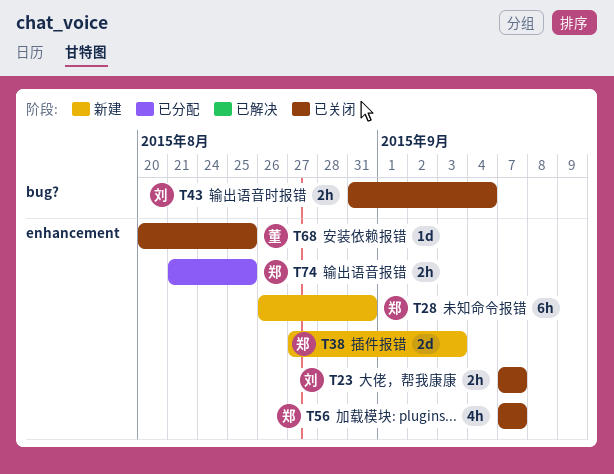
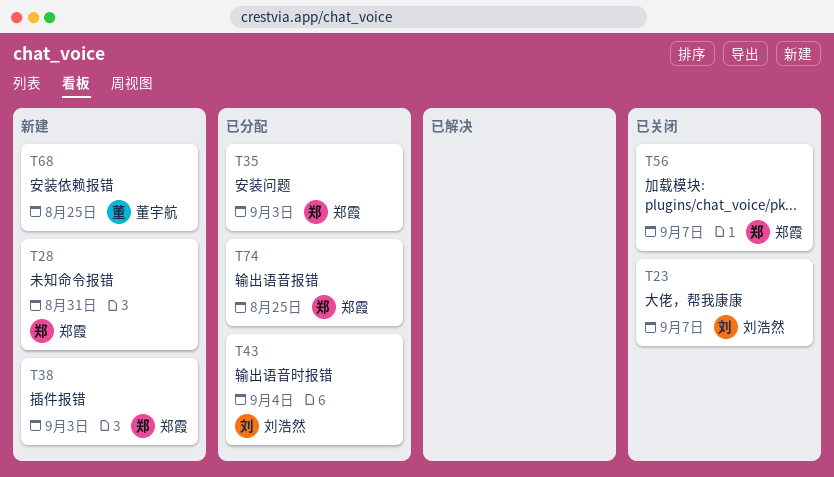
T35: none -> present
T43, status: 已关闭 -> 已分配
T68, status: 已关闭 -> 新建

